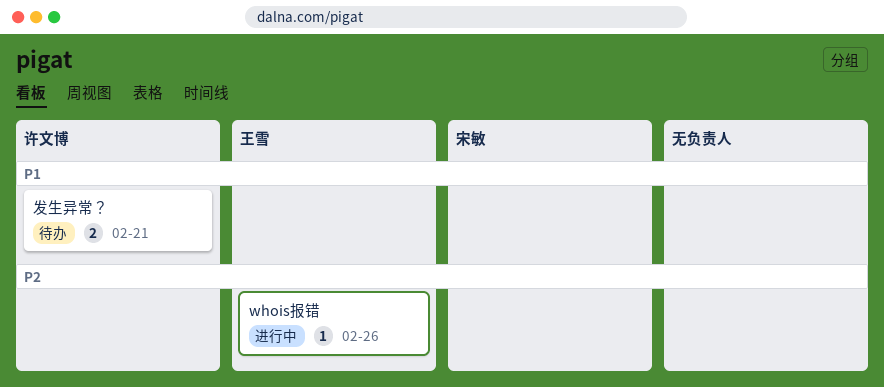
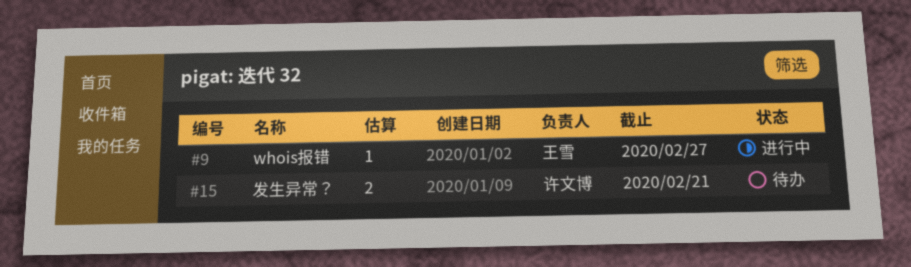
whois报错, due: Feb 26 -> Feb 27

